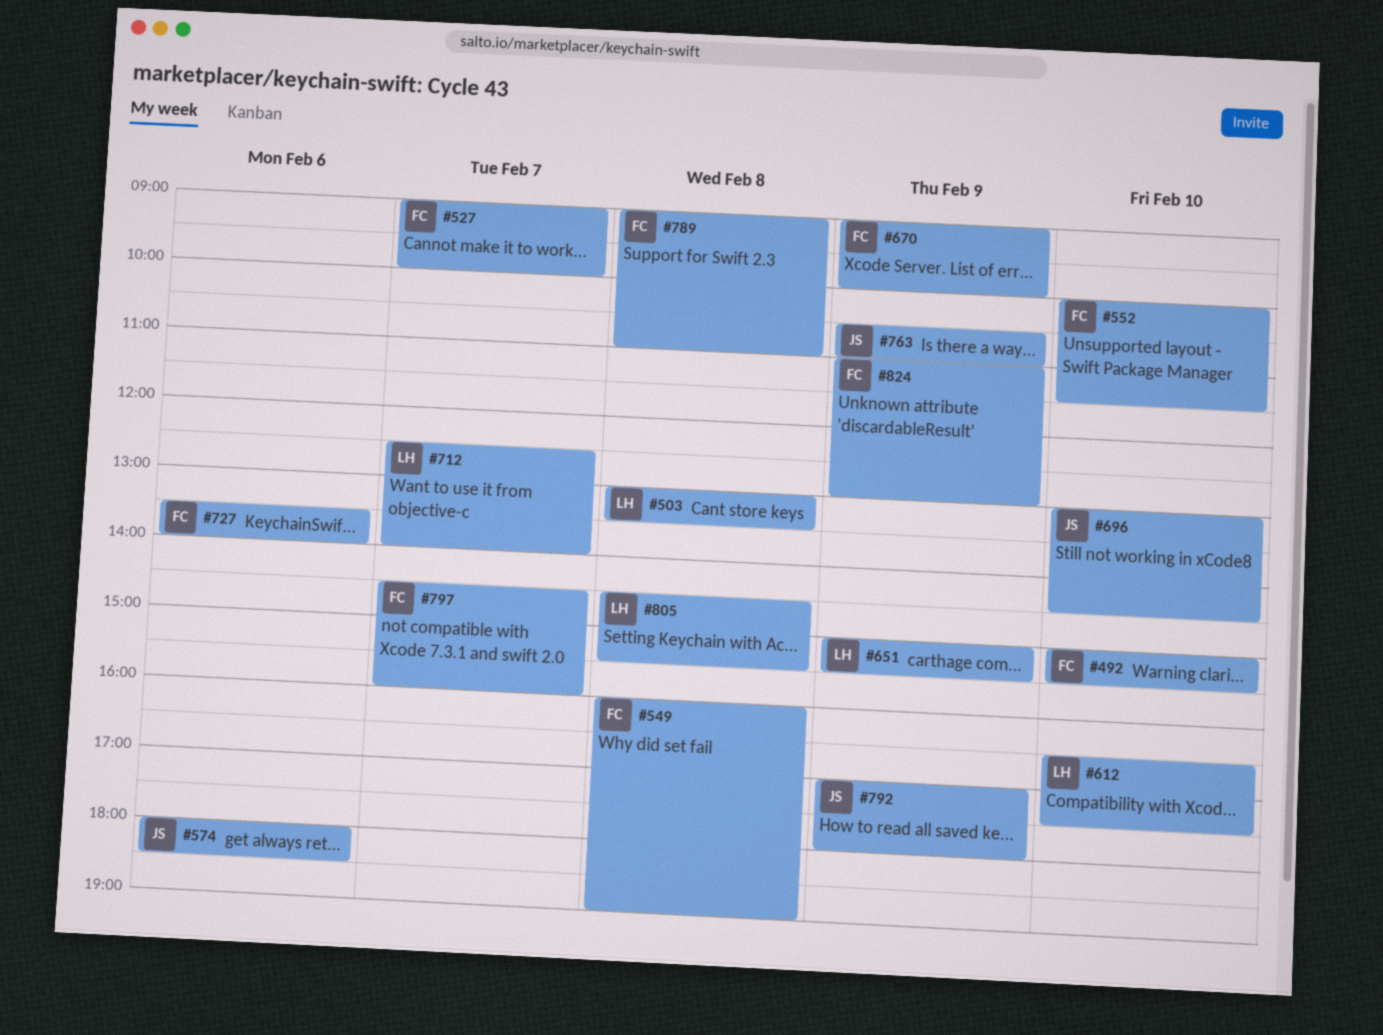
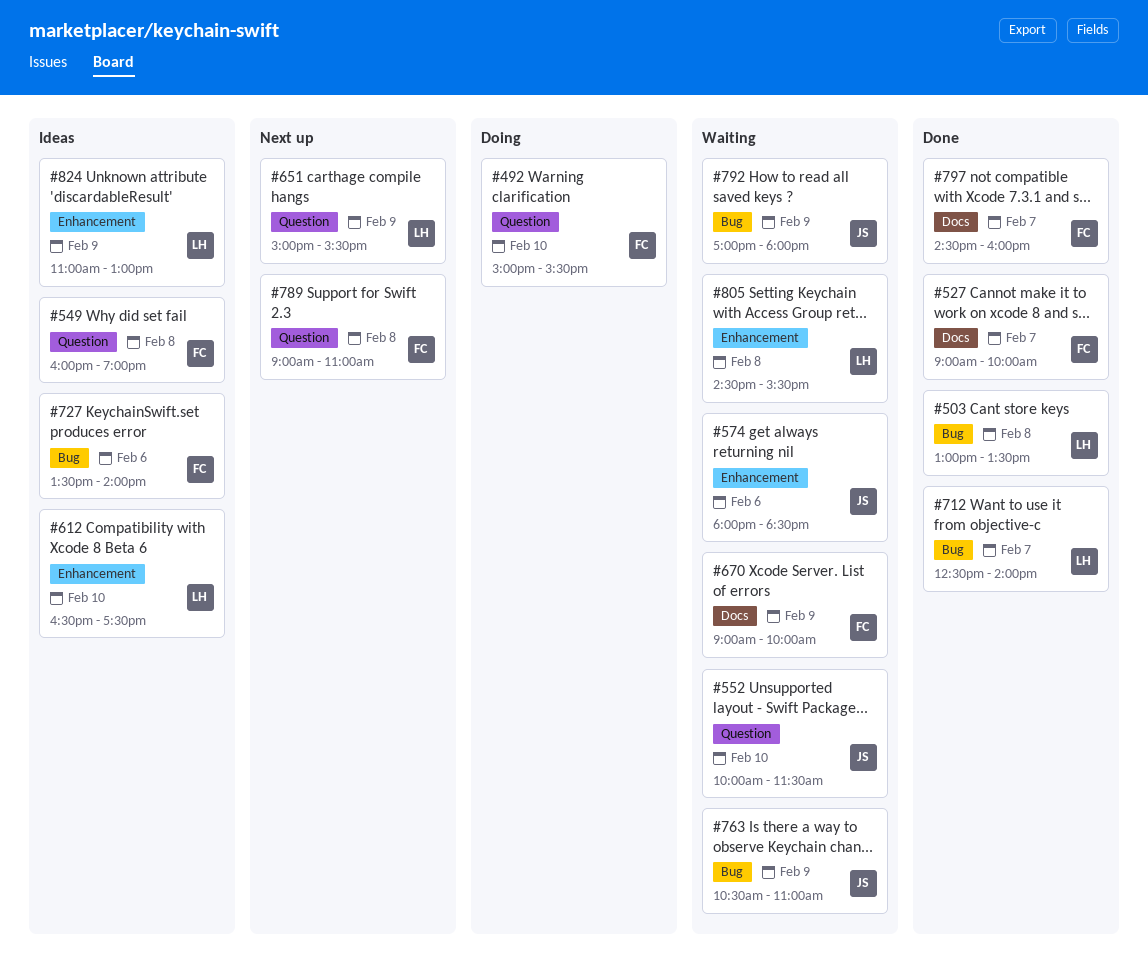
#552, owner: FC -> JS
#696: present -> none
#824, owner: FC -> LH

